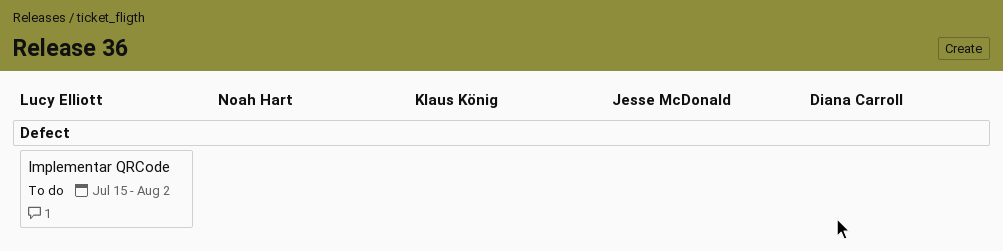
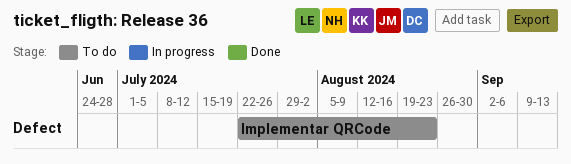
Implementar QRCode, start: Jul 15 -> Jul 22
Implementar QRCode, due: Aug 2 -> Aug 23

